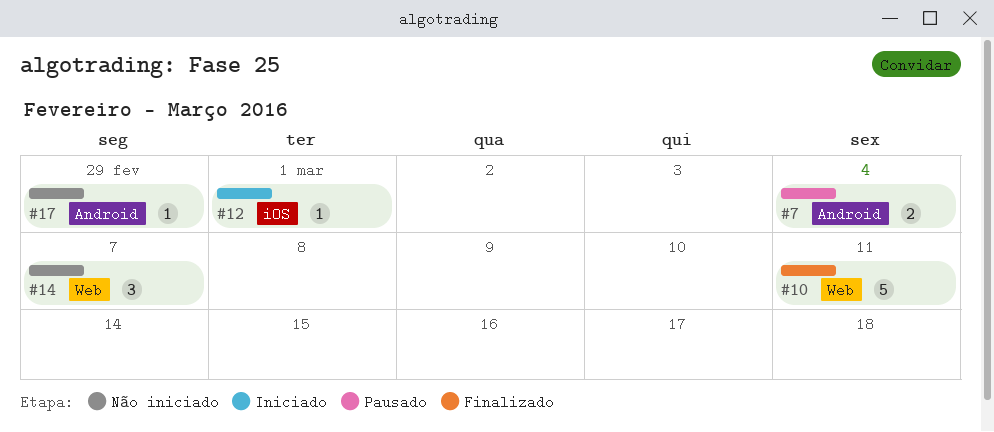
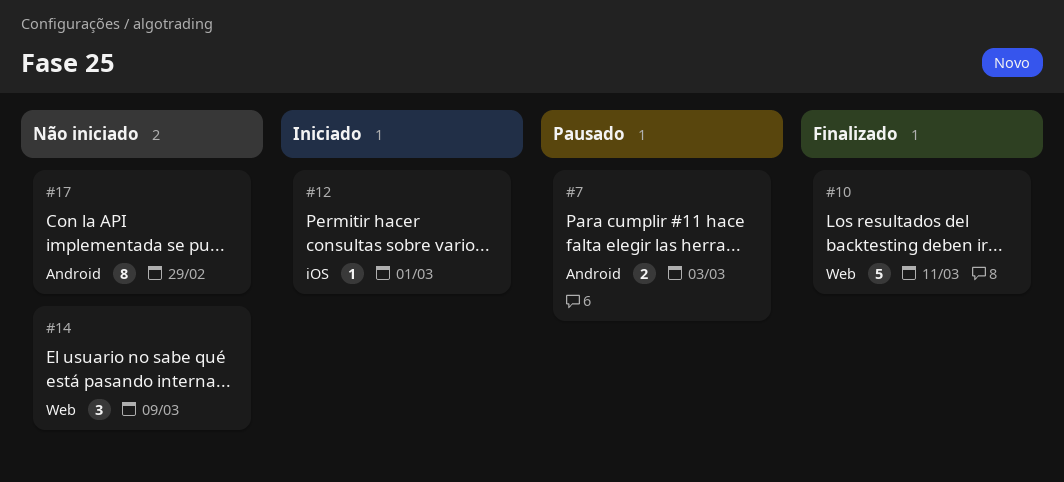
#7, due: Mar 4 -> Mar 3
#14, due: Mar 7 -> Mar 9
#17, estimate: 1 -> 8

